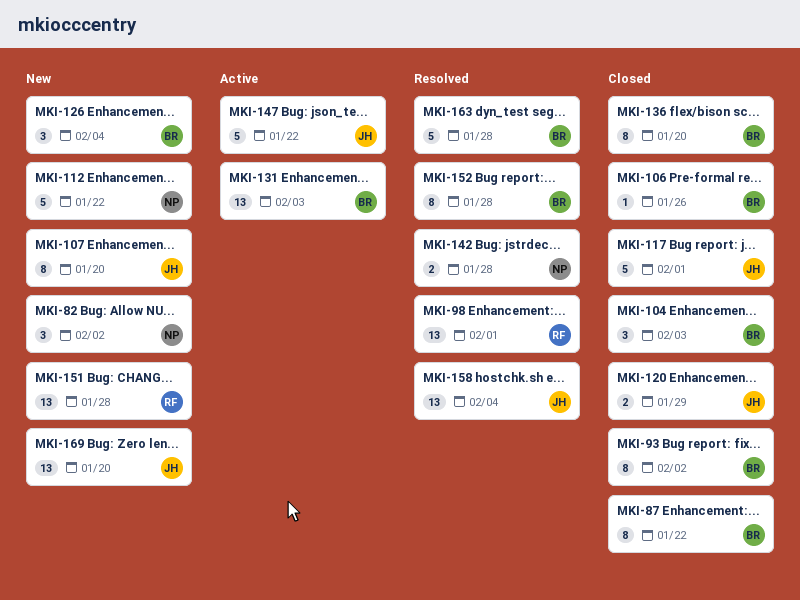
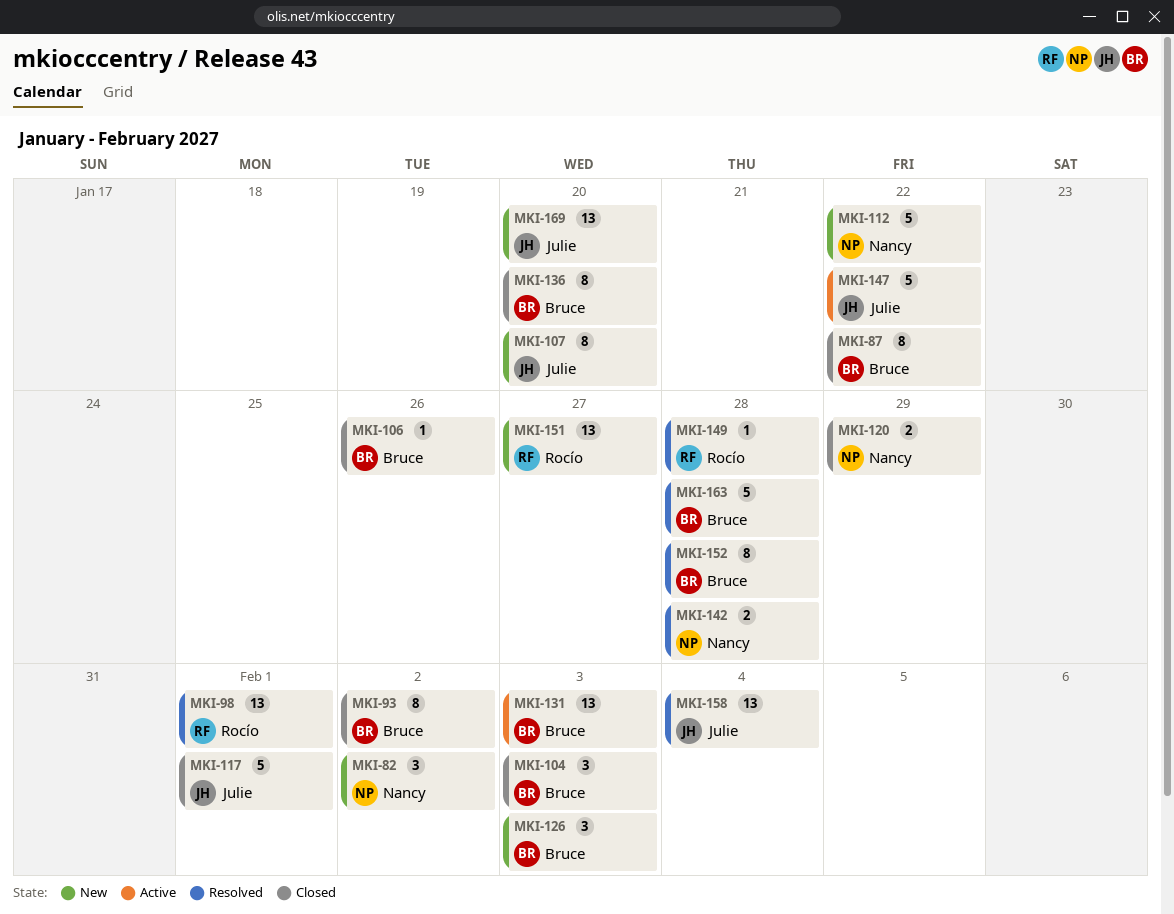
MKI-120, owner: Julie -> Nancy
MKI-126, due: Feb 4 -> Feb 3
MKI-149: none -> present
MKI-151, due: Jan 28 -> Jan 27

